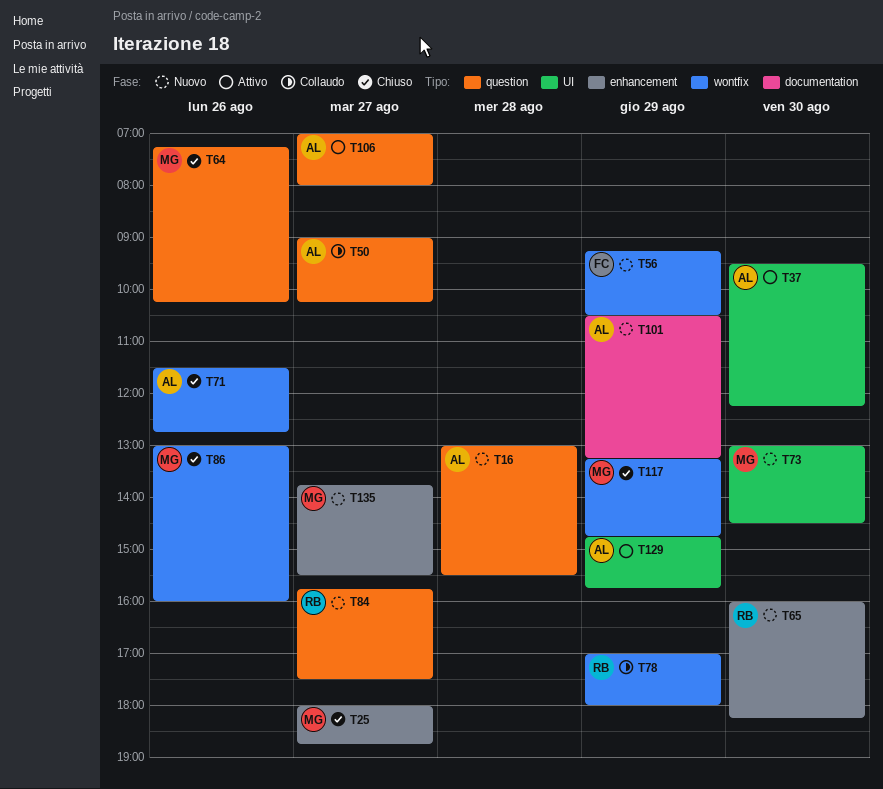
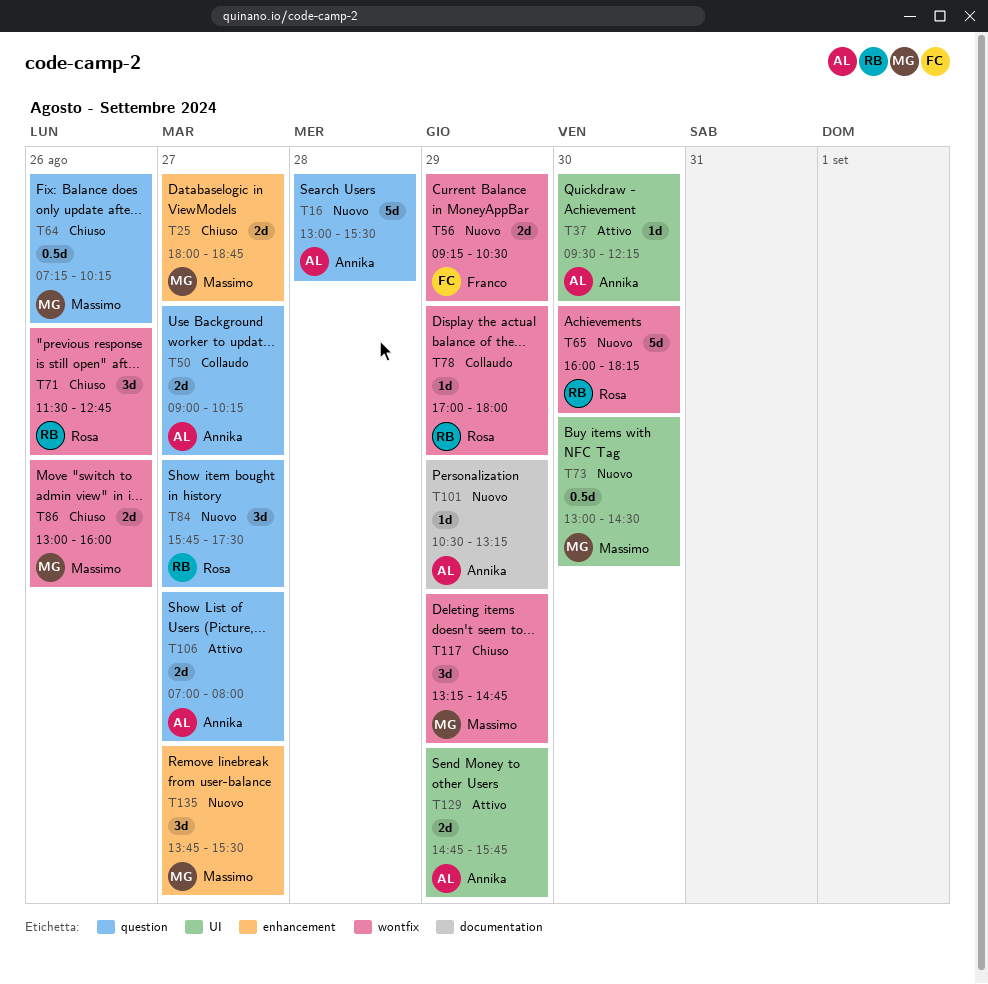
T65, label: enhancement -> wontfix
T71, owner: Annika -> Rosa

